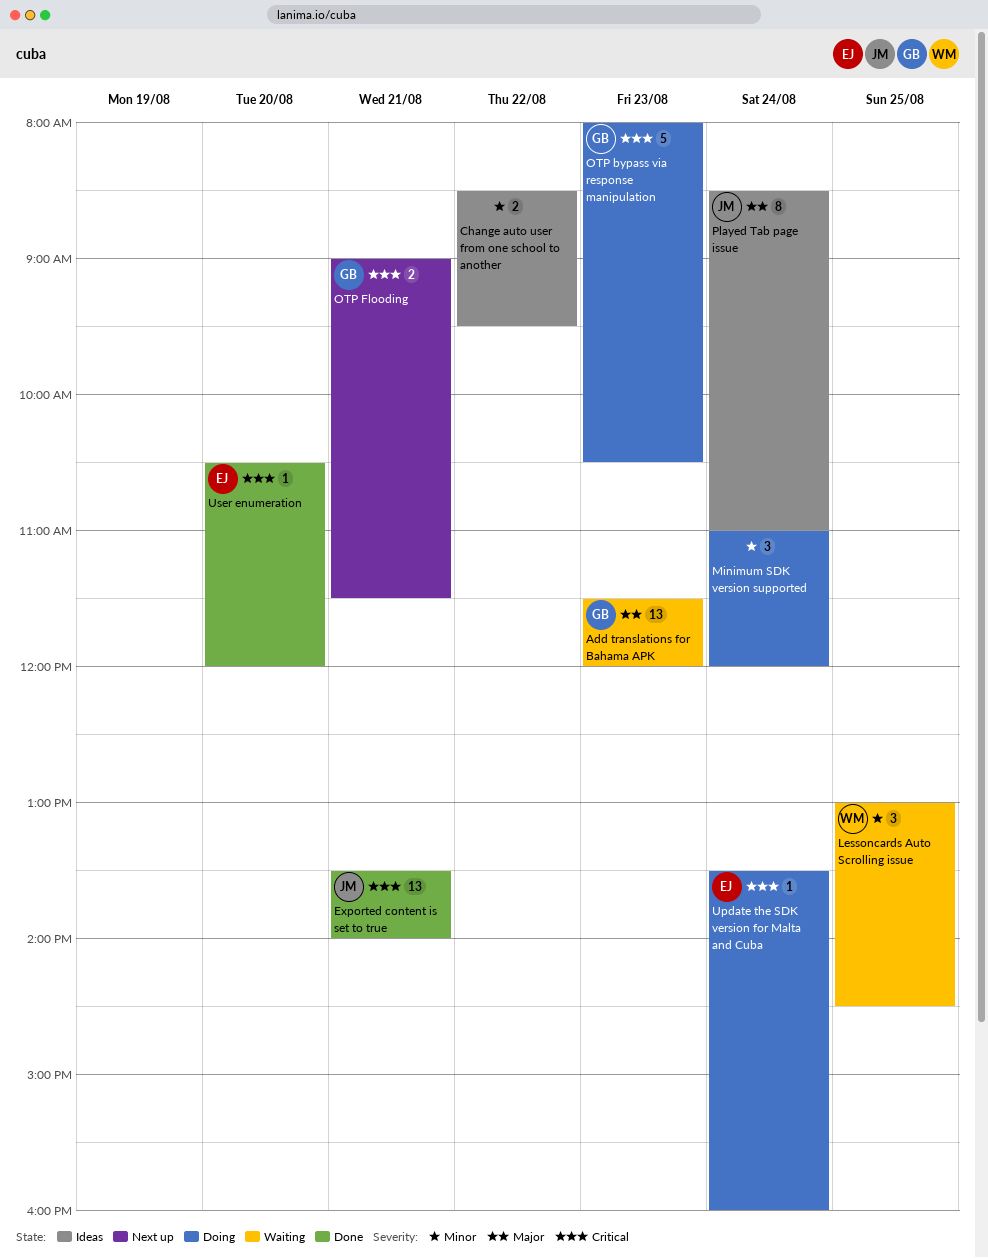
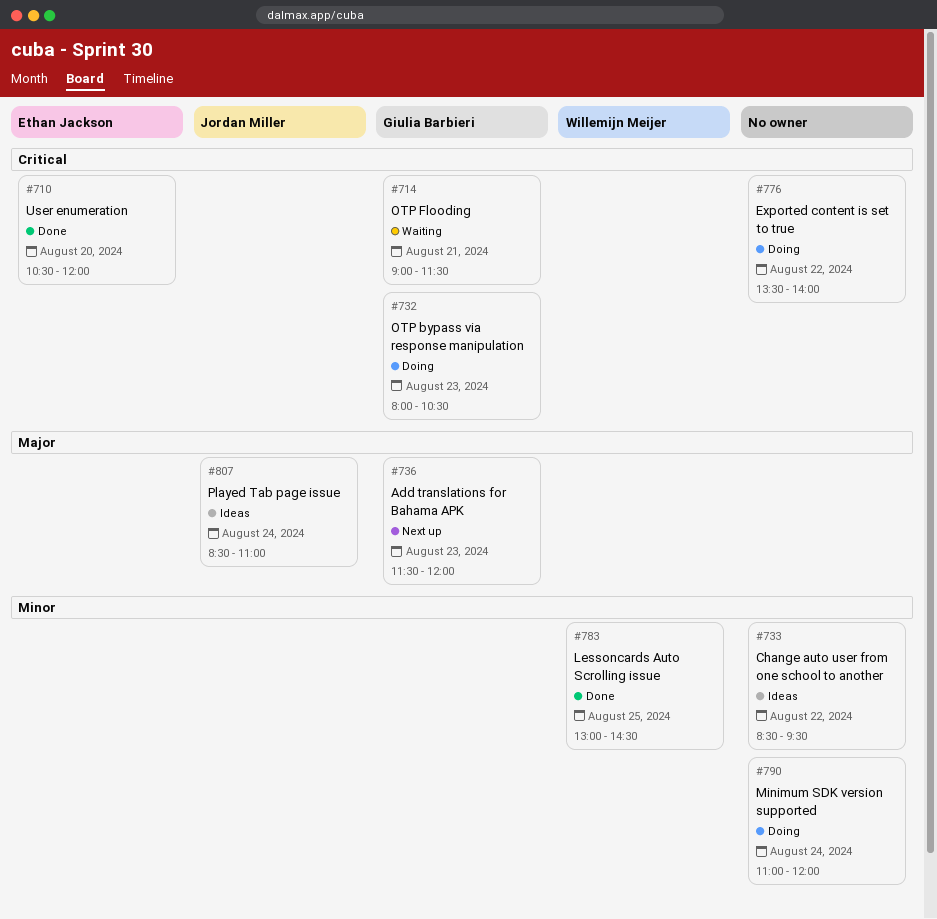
Add translations for Bahama APK, status: Waiting -> Next up
Exported content is set to true, status: Done -> Doing
Exported content is set to true, owner: Jordan Miller -> none
Exported content is set to true, day: Aug 21 -> Aug 22
Lessoncards Auto Scrolling issue, status: Waiting -> Done
OTP Flooding, status: Next up -> Waiting
Update the SDK version for Malta and Cuba: present -> none

